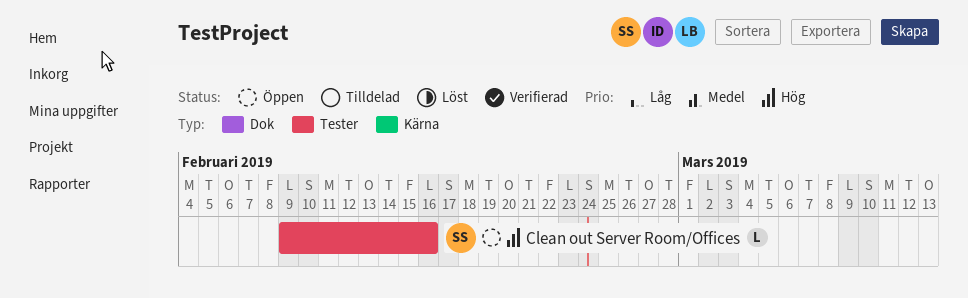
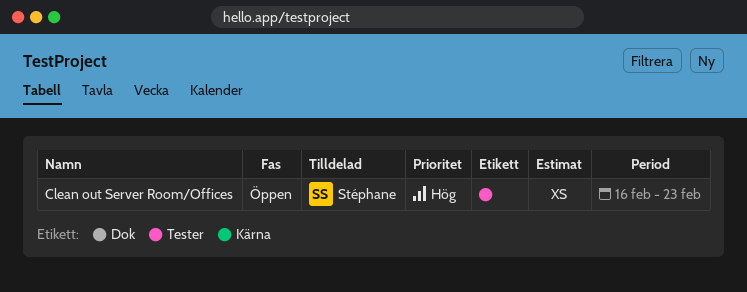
Clean out Server Room/Offices, estimate: L -> XS
Clean out Server Room/Offices, start: Feb 9 -> Feb 16
Clean out Server Room/Offices, due: Feb 16 -> Feb 23

